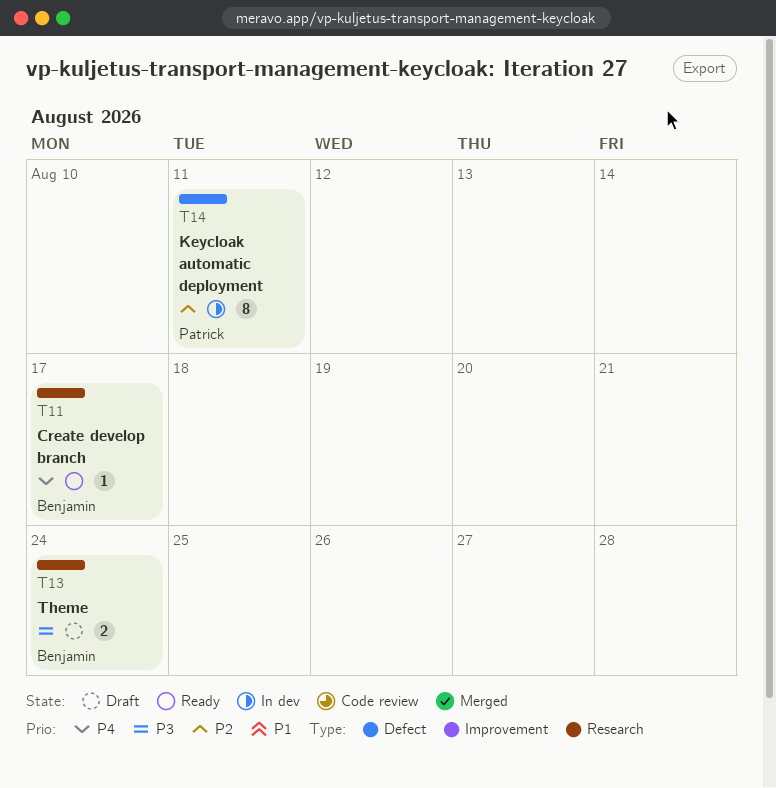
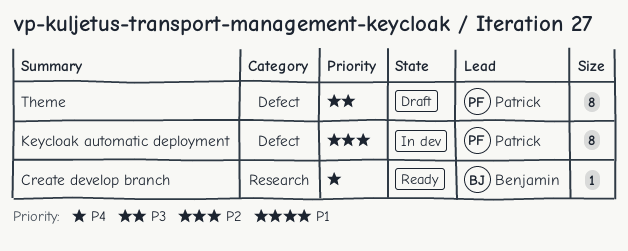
Theme, owner: Benjamin -> Patrick
Theme, label: Research -> Defect
Theme, estimate: 2 -> 8

